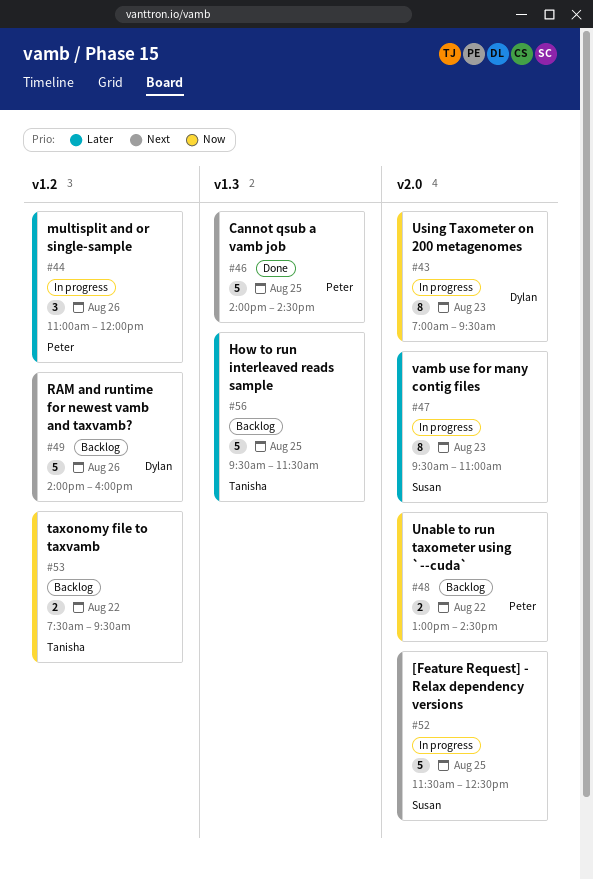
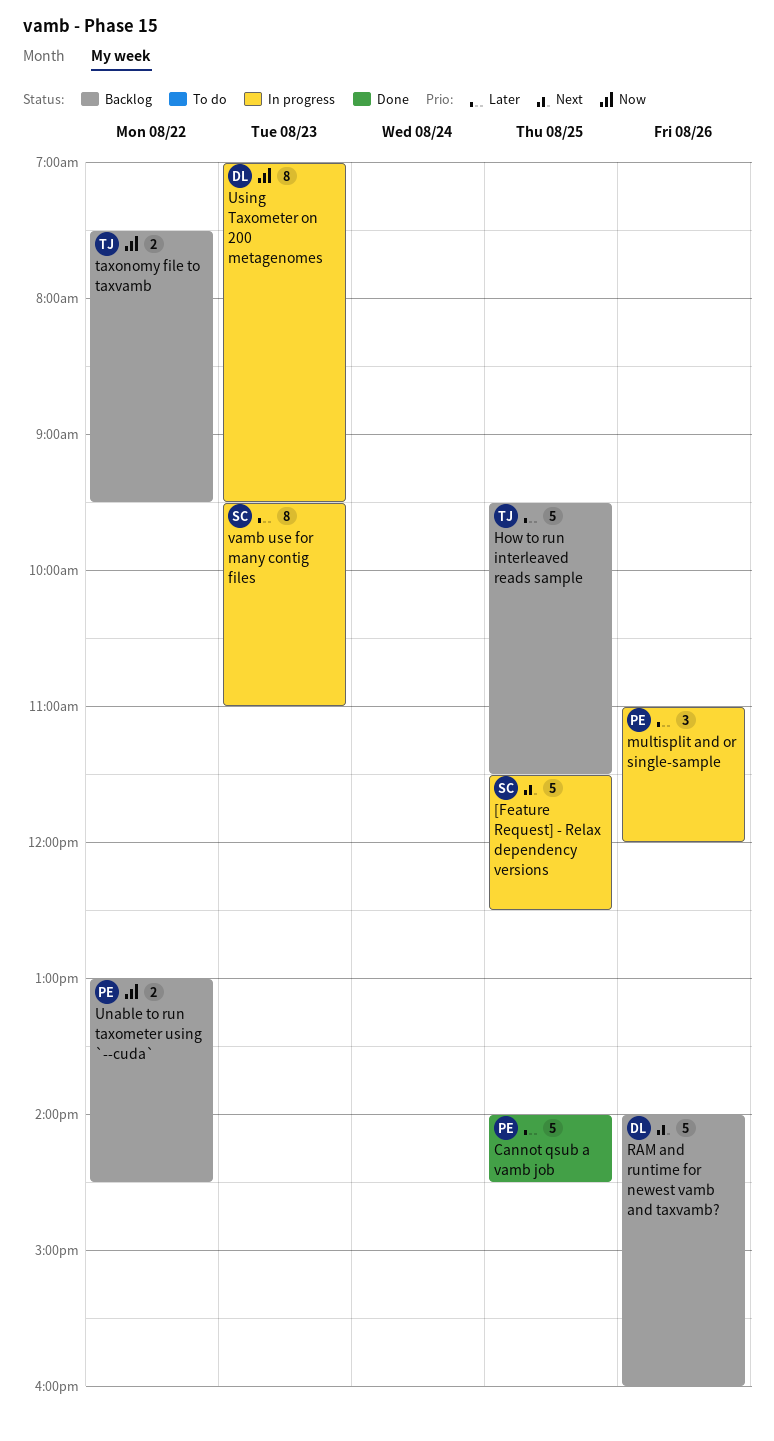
Cannot qsub a vamb job, priority: Next -> Later

